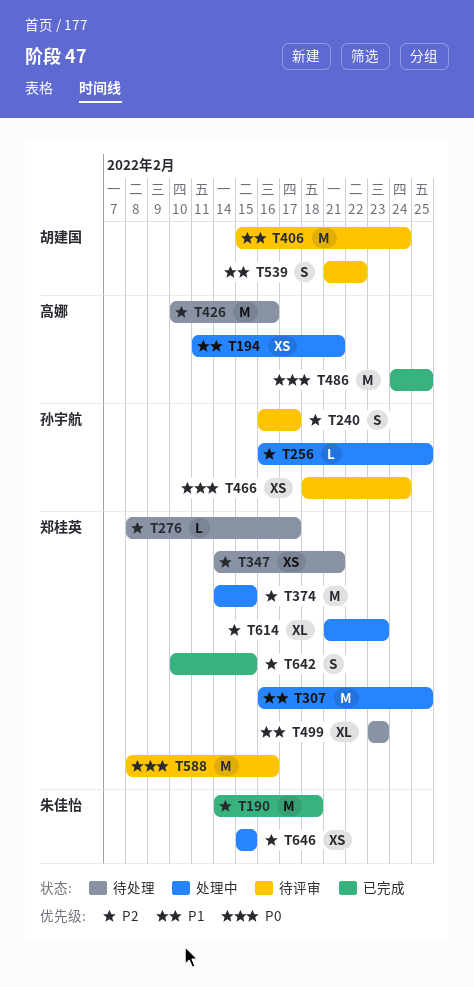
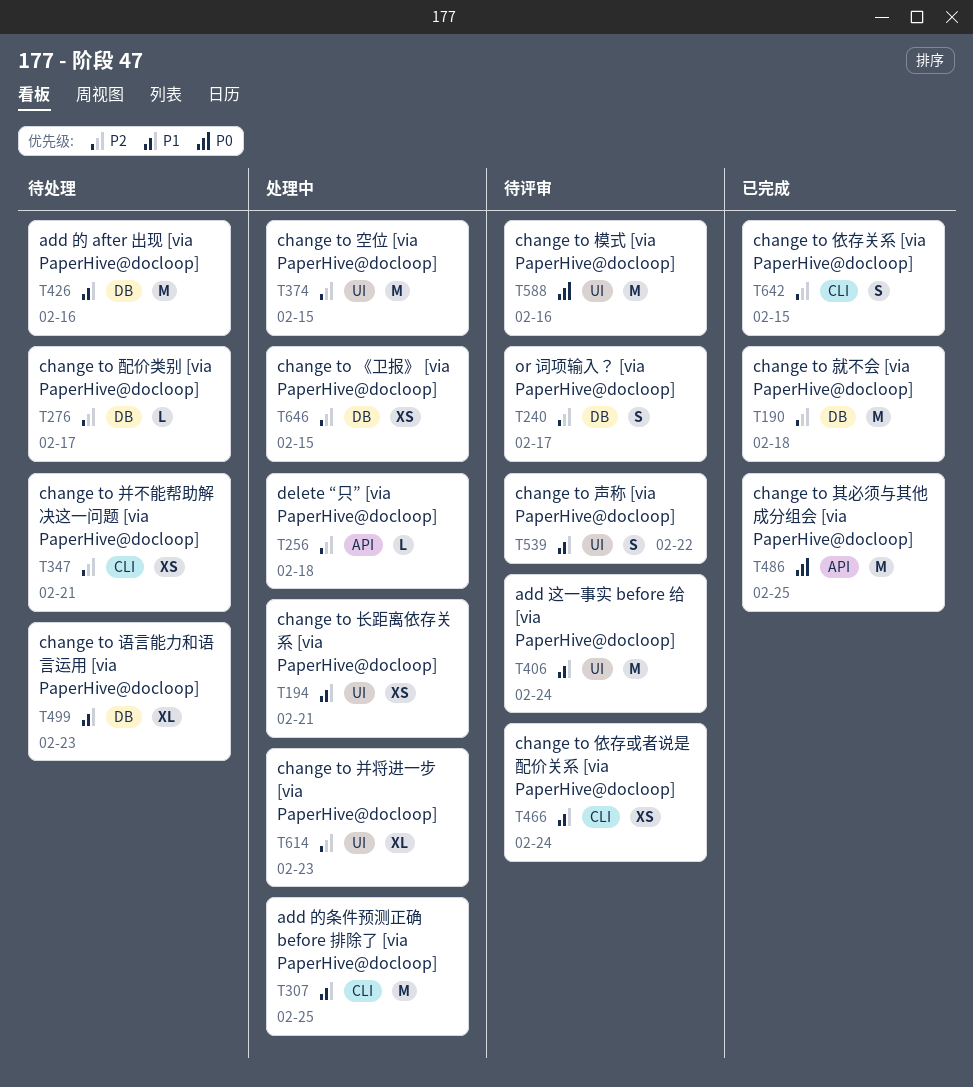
T256, due: Feb 25 -> Feb 18
T426, priority: P2 -> P1
T466, priority: P0 -> P1

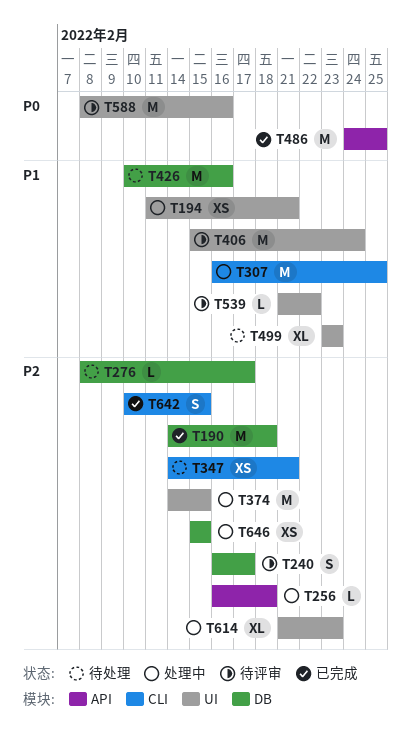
T466: present -> none
T499, label: DB -> UI
T539, estimate: S -> L

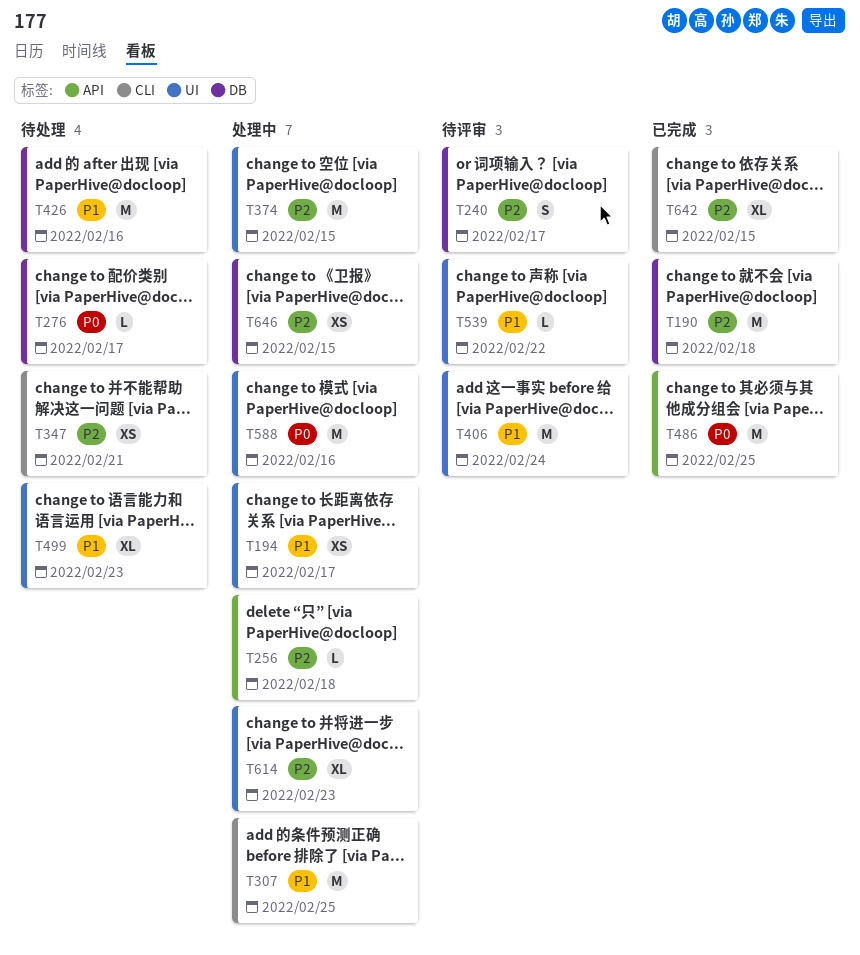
T194, due: Feb 21 -> Feb 17
T276, priority: P2 -> P0
T588, status: 待评审 -> 处理中
T642, estimate: S -> XL

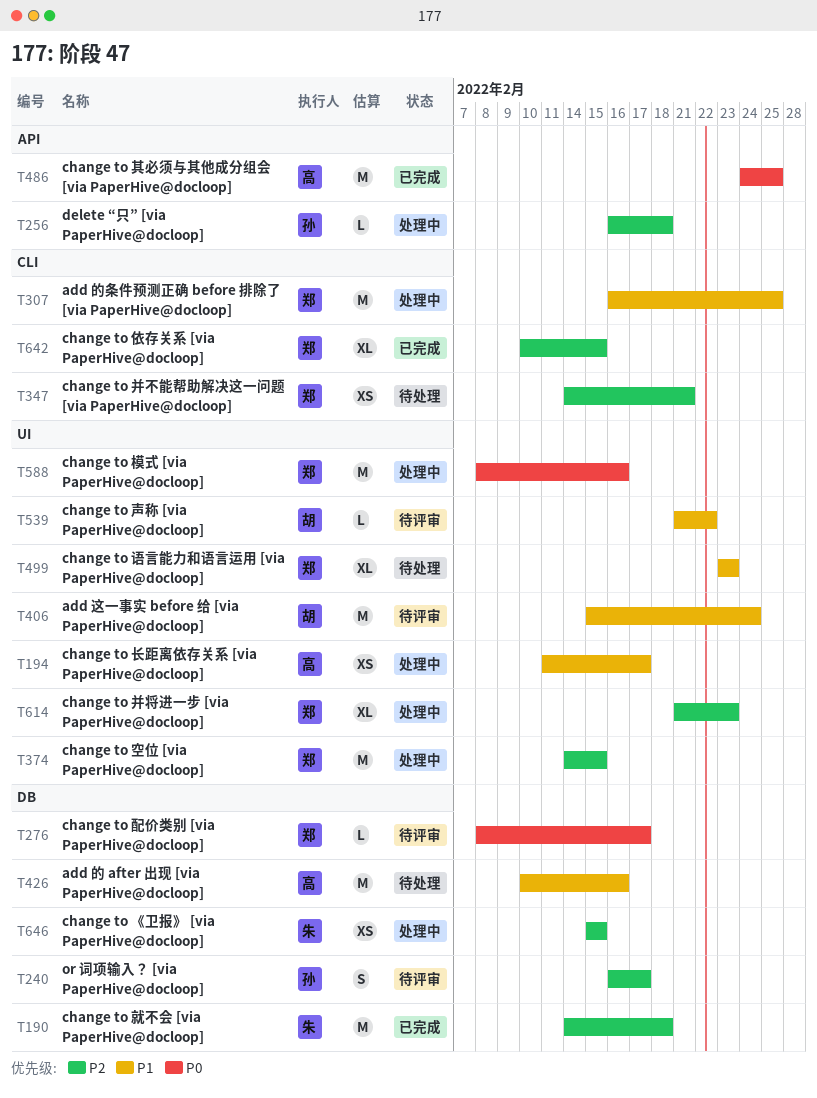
T276, status: 待处理 -> 待评审

